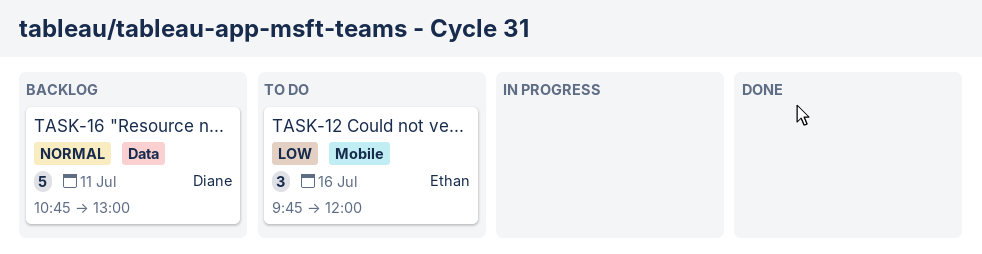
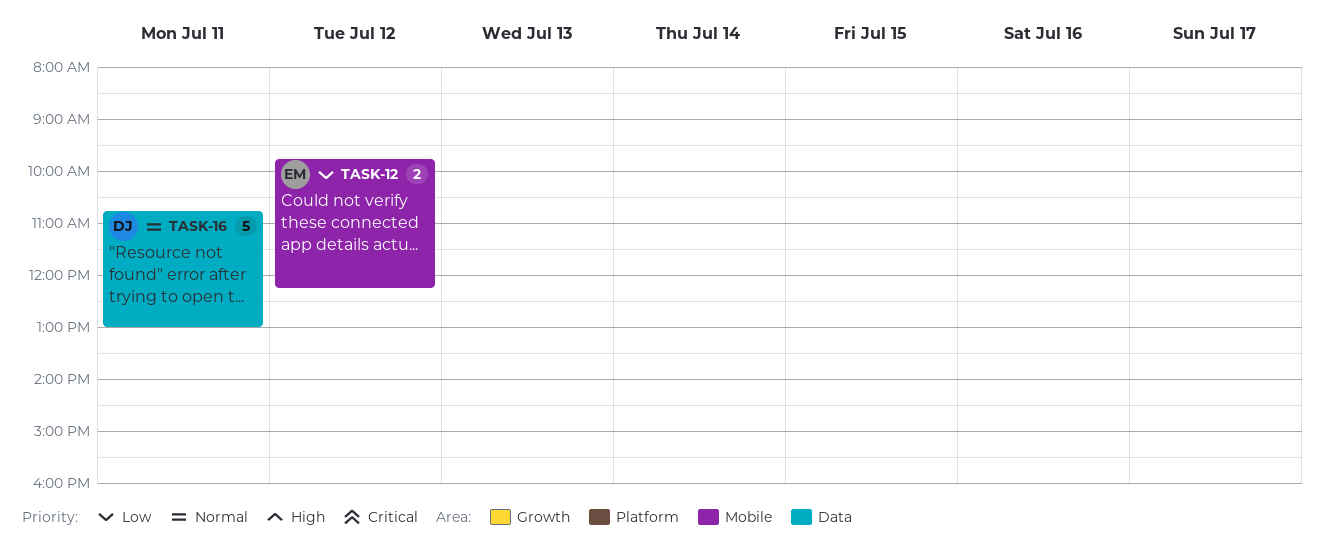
TASK-12, estimate: 3 -> 2
TASK-12, day: Jul 16 -> Jul 12
TASK-12, ends: 12:00 -> 12:15

